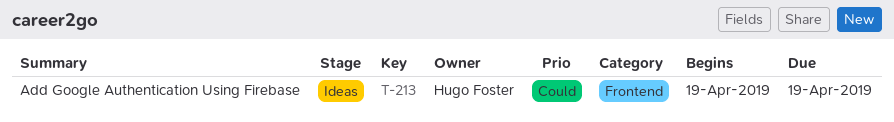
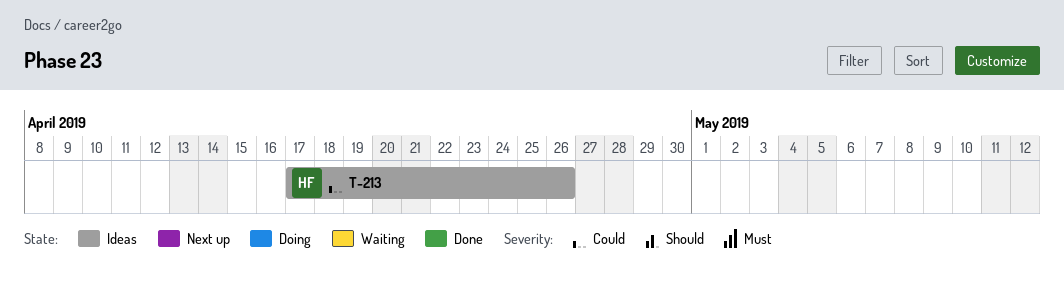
T-213, start: Apr 19 -> Apr 17
T-213, due: Apr 19 -> Apr 26

